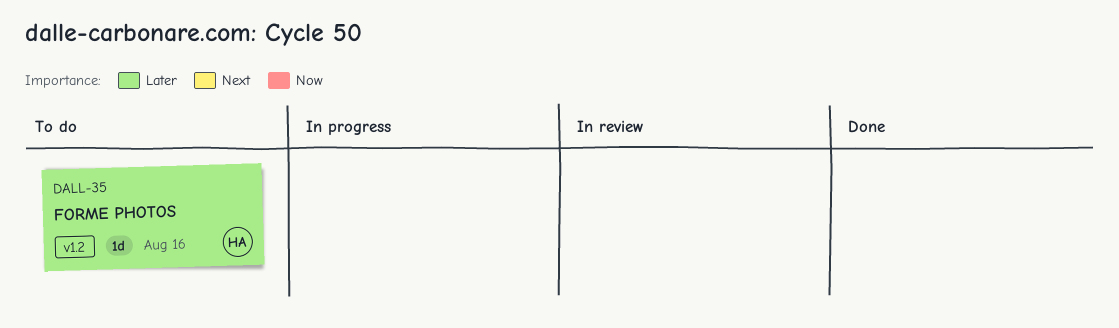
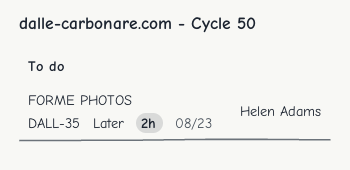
DALL-35, estimate: 1d -> 2h
DALL-35, due: Aug 16 -> Aug 23

